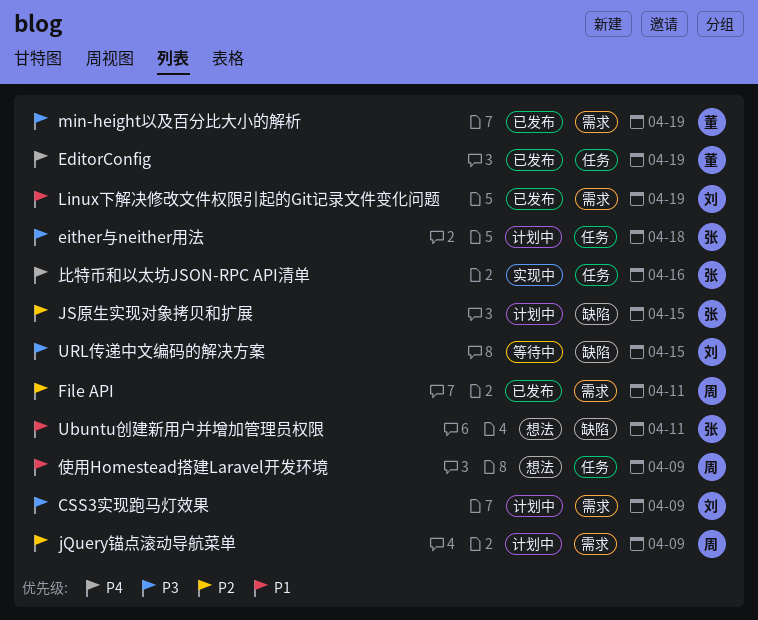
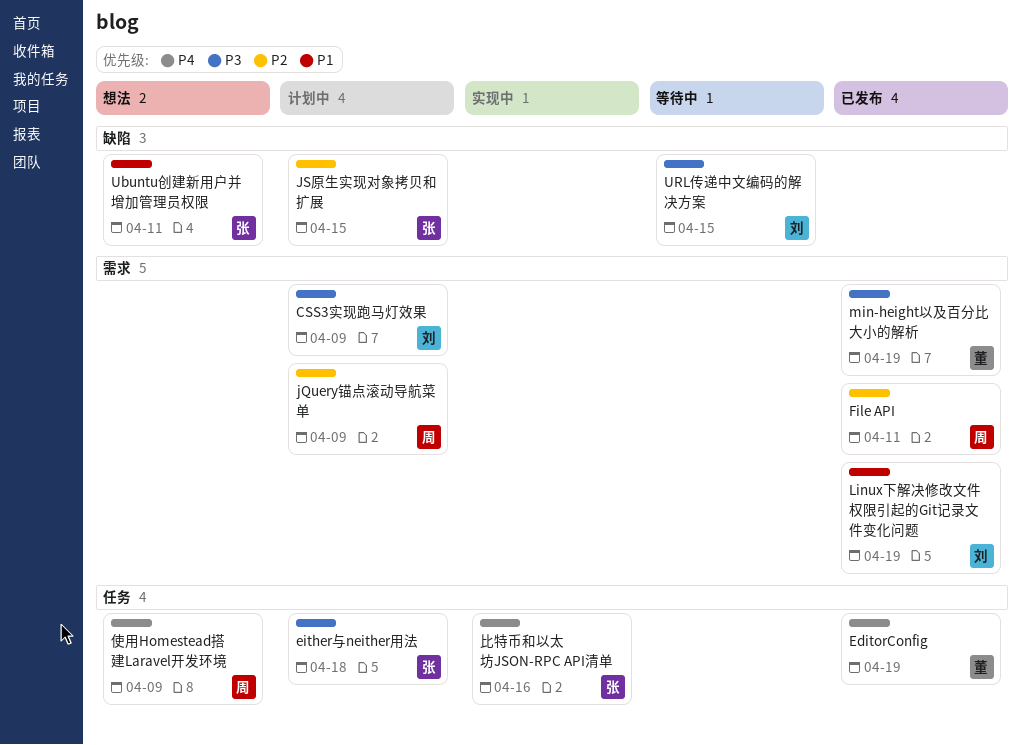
使用Homestead搭建Laravel开发环境, priority: P1 -> P4

